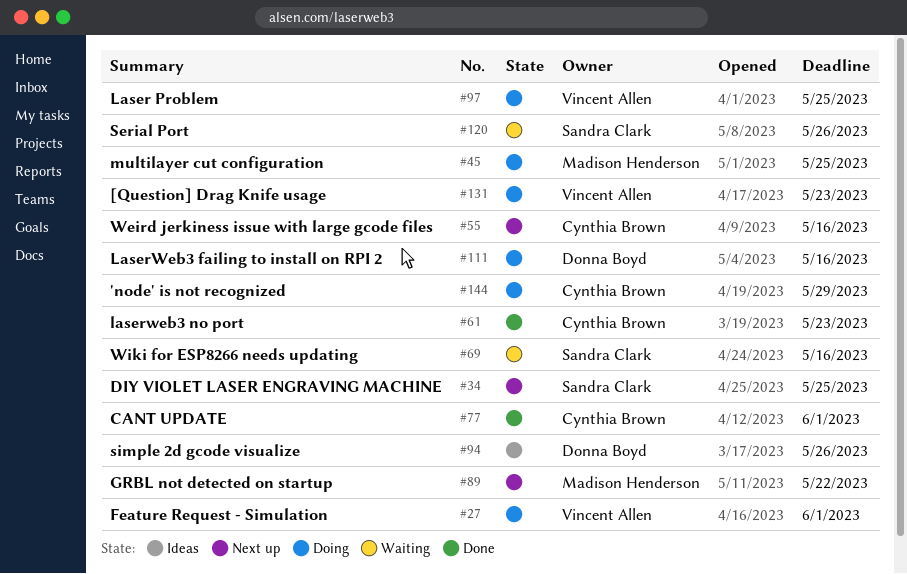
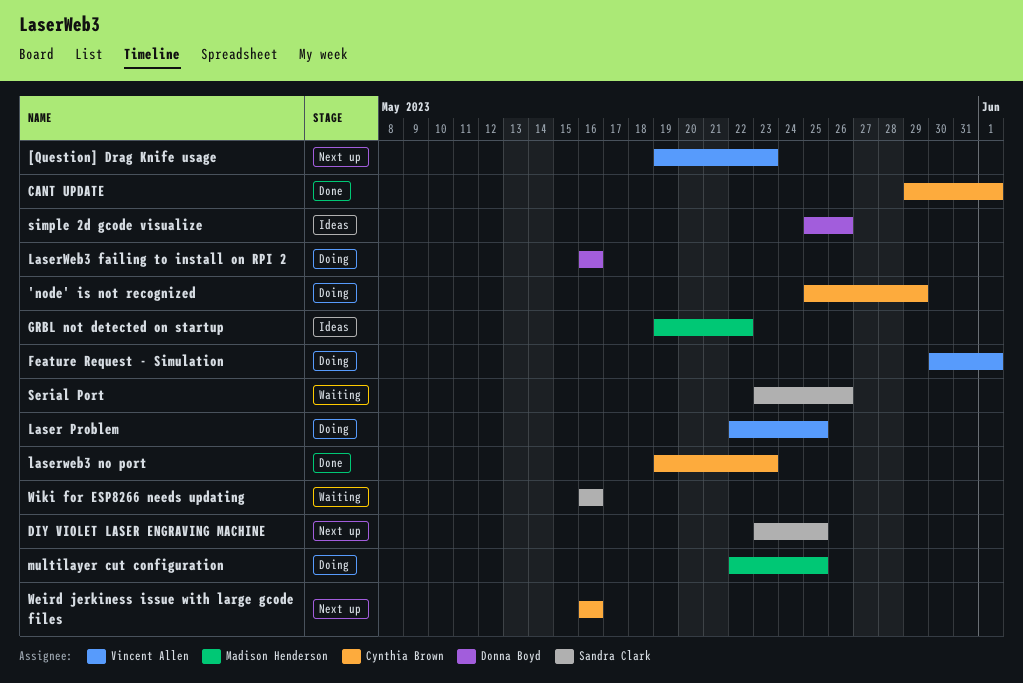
[Question] Drag Knife usage, status: Doing -> Next up
GRBL not detected on startup, status: Next up -> Ideas

